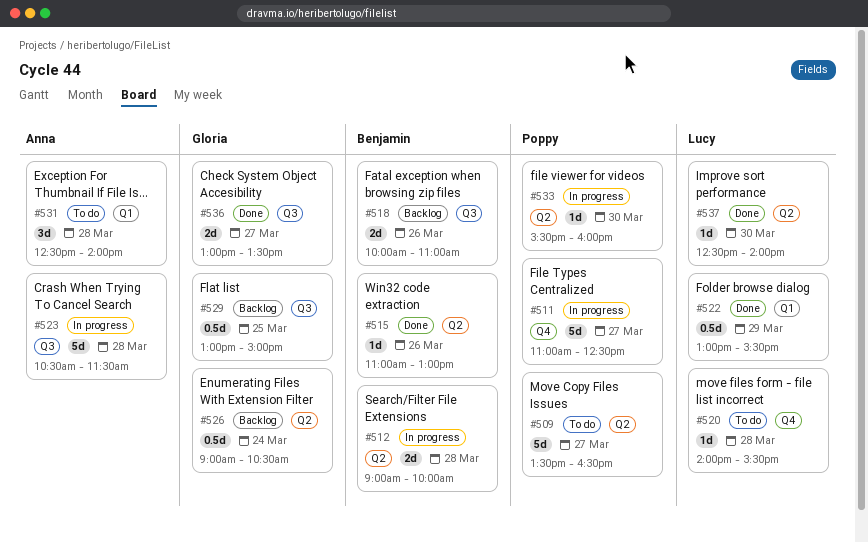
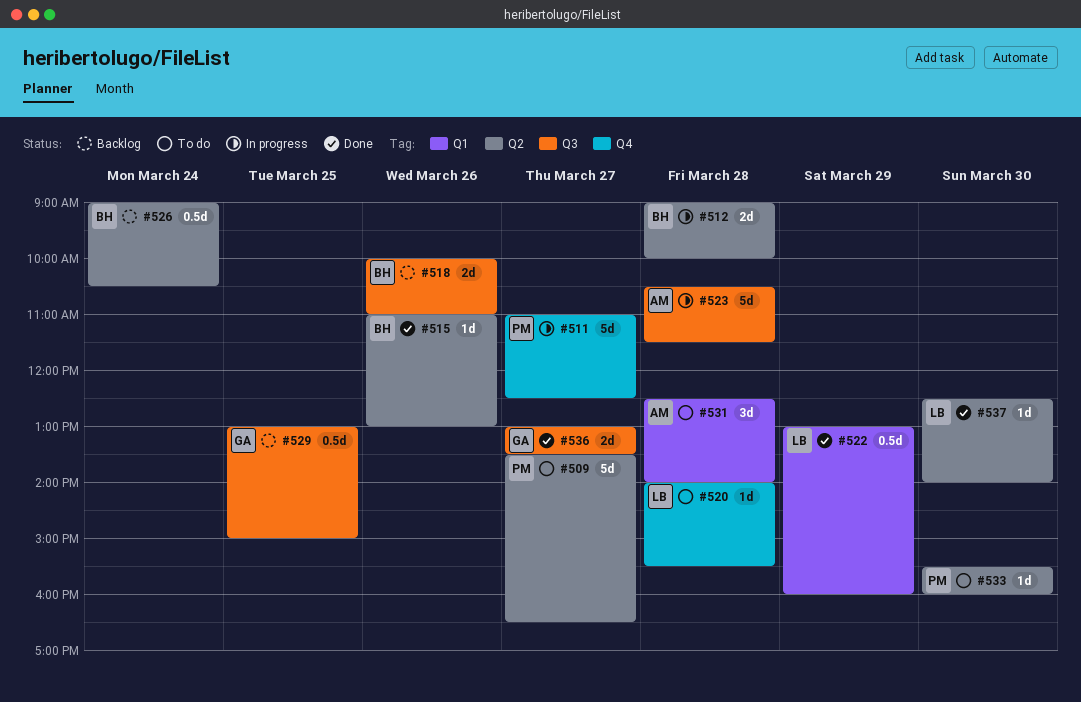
#522, ends: 15:30 -> 16:00
#526, owner: Gloria -> Benjamin
#533, status: In progress -> To do

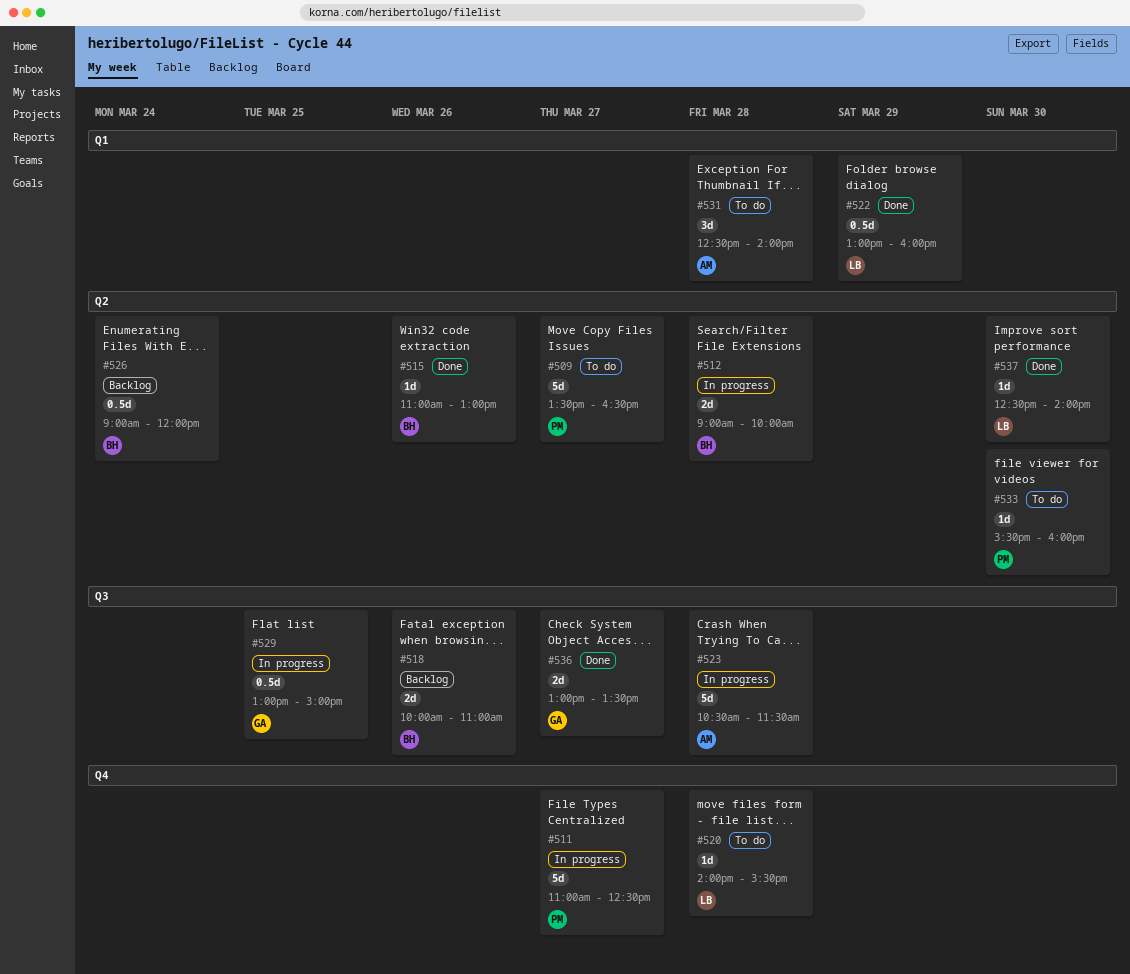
#526, ends: 10:30 -> 12:00
#529, status: Backlog -> In progress

